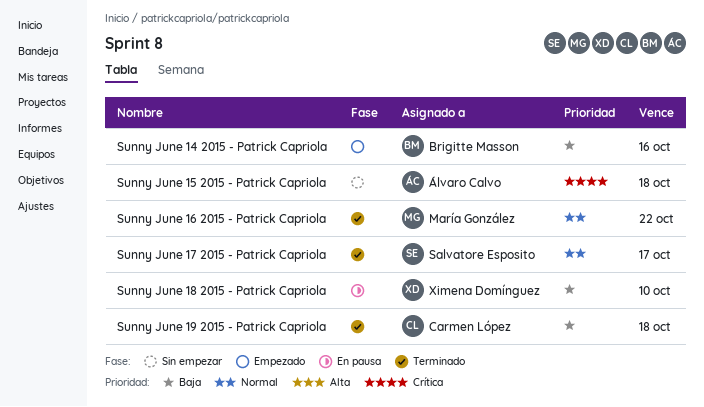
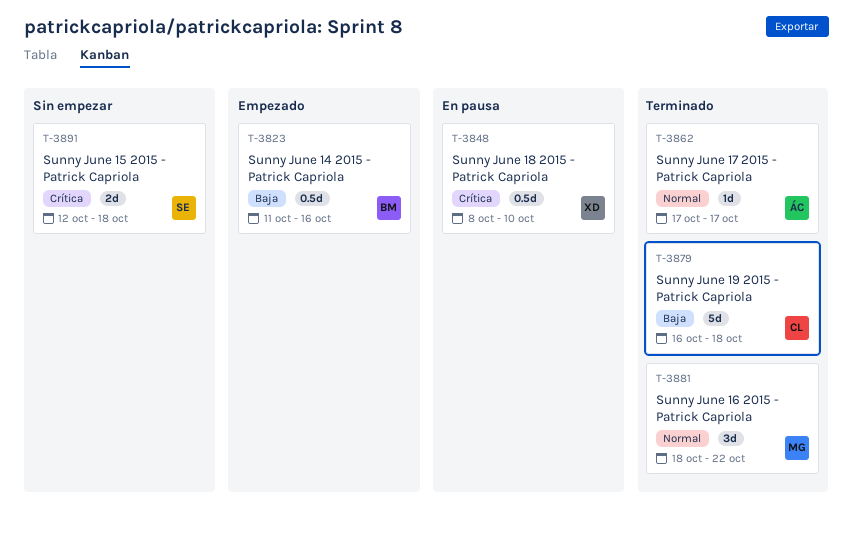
Sunny June 15 2015 - Patrick Capriola, owner: Álvaro Calvo -> Salvatore Esposito
Sunny June 17 2015 - Patrick Capriola, owner: Salvatore Esposito -> Álvaro Calvo
Sunny June 18 2015 - Patrick Capriola, priority: Baja -> Crítica

